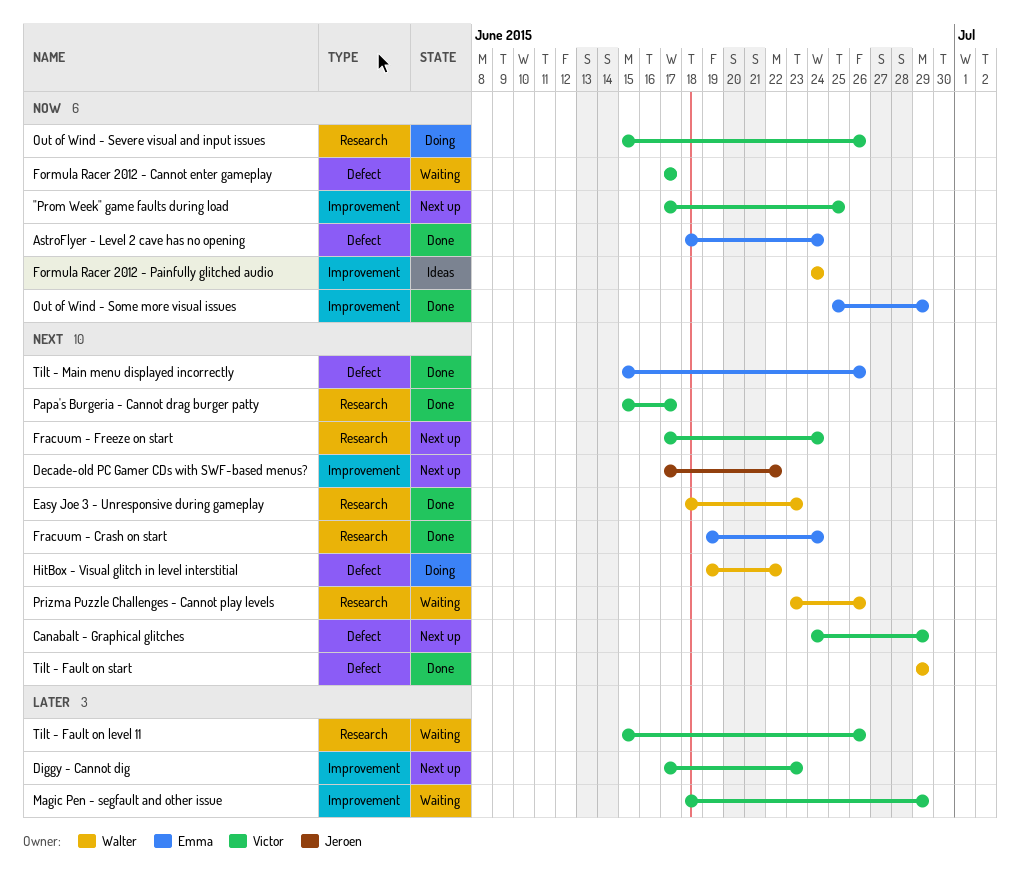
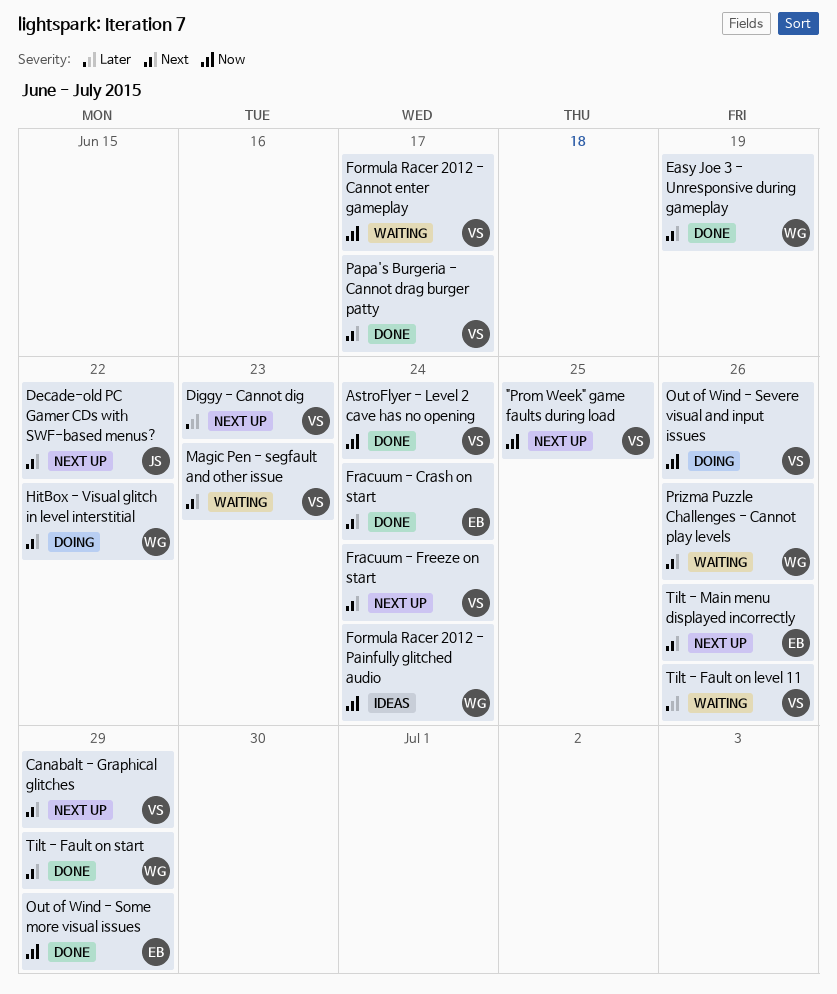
AstroFlyer - Level 2 cave has no opening, owner: Emma -> Victor
Easy Joe 3 - Unresponsive during gameplay, due: Jun 23 -> Jun 19
Magic Pen - segfault and other issue, priority: Later -> Next
Magic Pen - segfault and other issue, due: Jun 29 -> Jun 23
Tilt - Main menu displayed incorrectly, status: Done -> Next up

